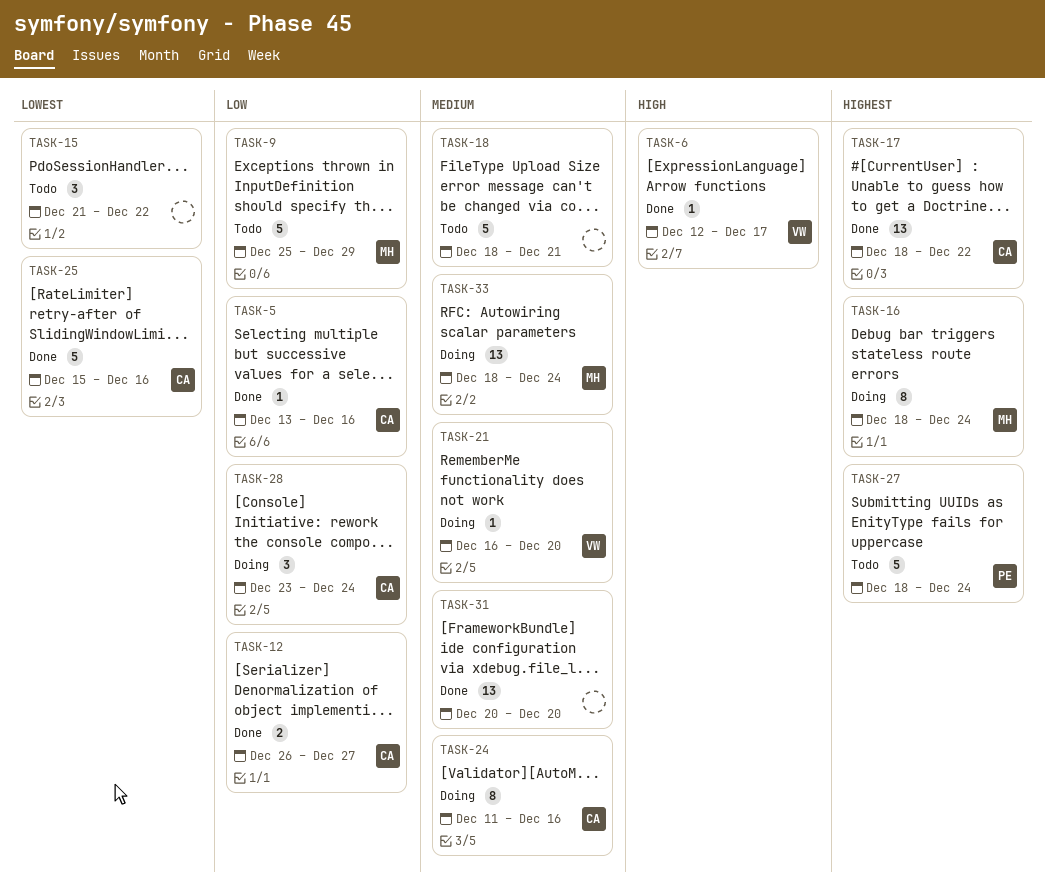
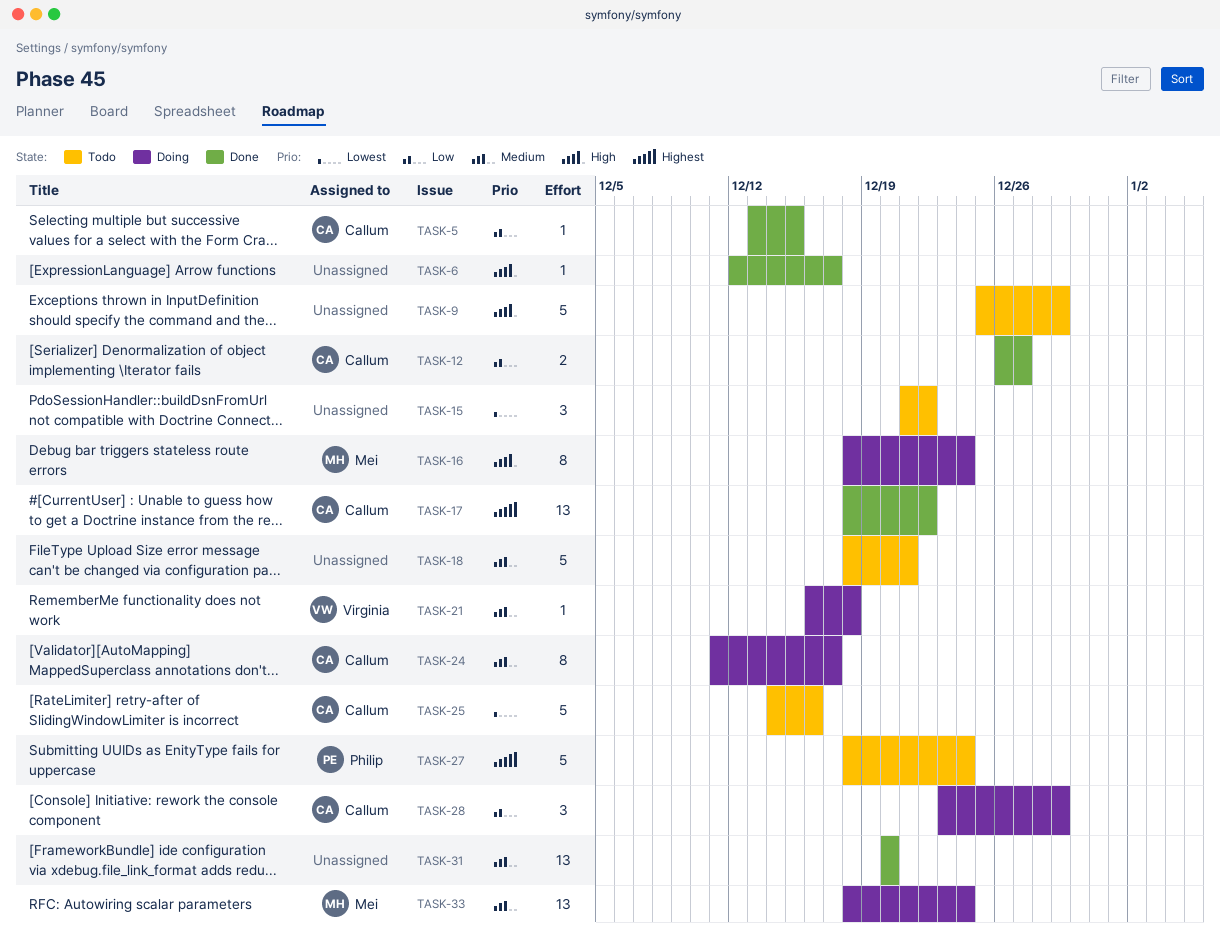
TASK-5, due: Dec 16 -> Dec 15
TASK-6, owner: Virginia -> none
TASK-9, owner: Mei -> none
TASK-9, priority: Low -> High
TASK-16, priority: Highest -> High
TASK-21, due: Dec 20 -> Dec 18
TASK-24, due: Dec 16 -> Dec 17
TASK-25, status: Done -> Todo
TASK-25, start: Dec 15 -> Dec 14
TASK-28, due: Dec 24 -> Dec 29

